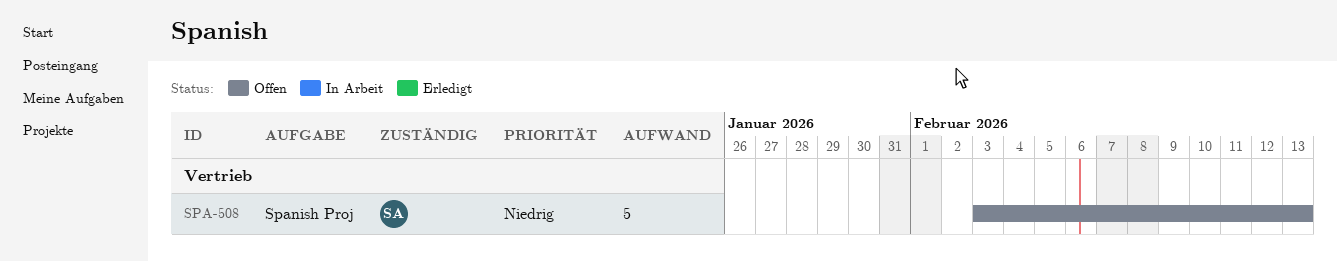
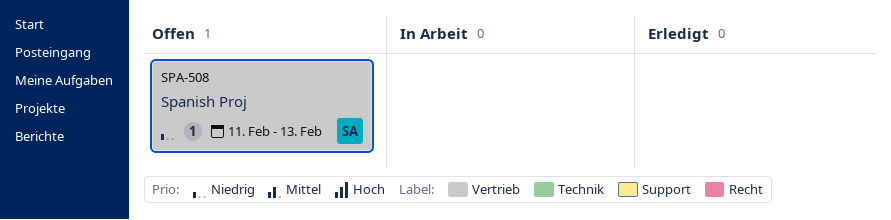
SPA-508, estimate: 5 -> 1
SPA-508, start: Feb 3 -> Feb 11

